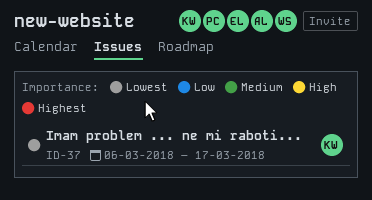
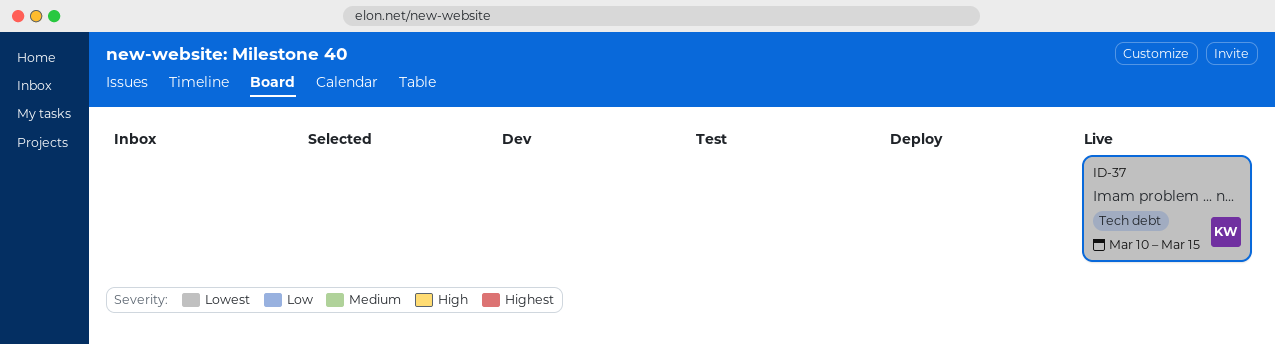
ID-37, start: Mar 6 -> Mar 10
ID-37, due: Mar 17 -> Mar 15

